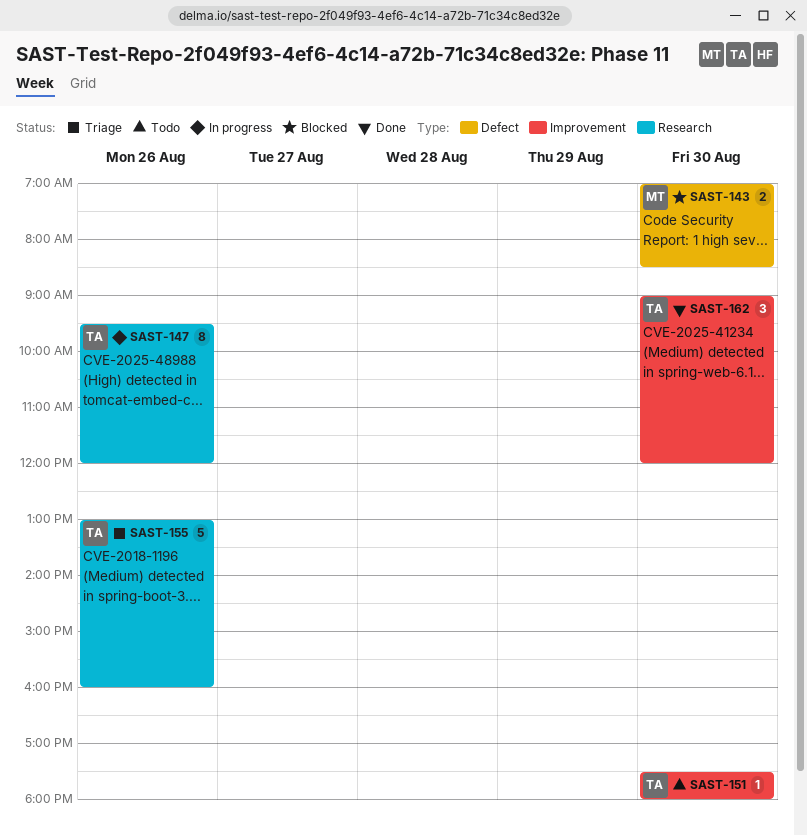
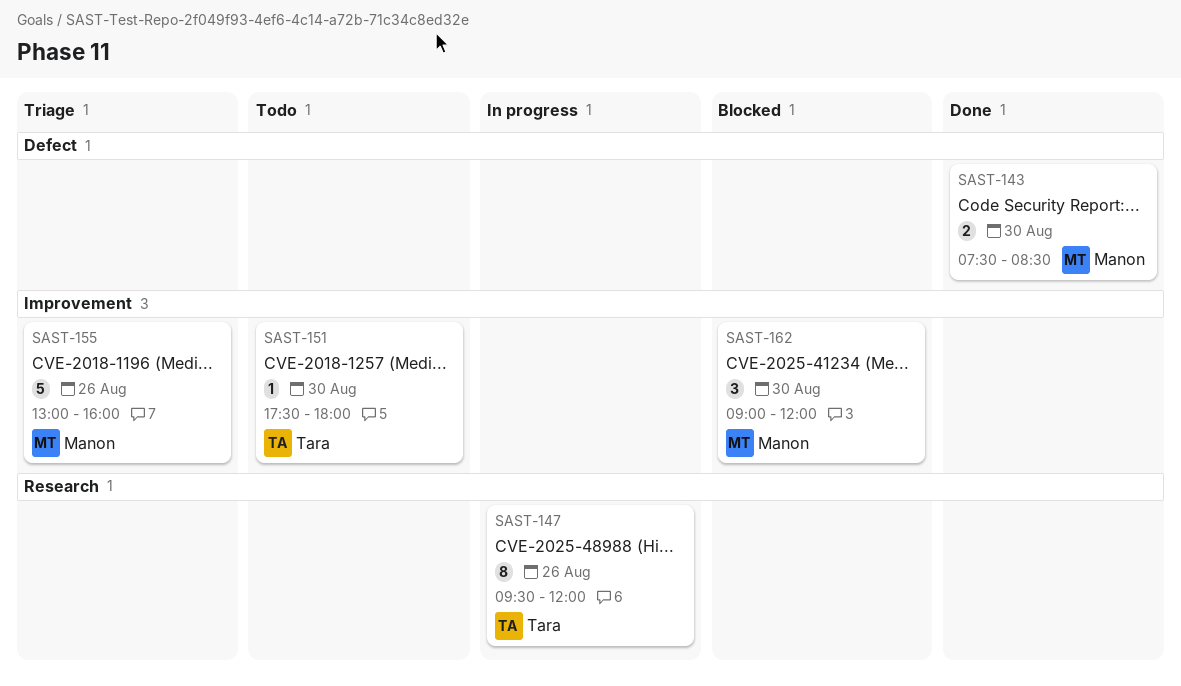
SAST-143, status: Blocked -> Done
SAST-143, begins: 07:00 -> 07:30
SAST-155, owner: Tara -> Manon
SAST-155, label: Research -> Improvement
SAST-162, status: Done -> Blocked
SAST-162, owner: Tara -> Manon

